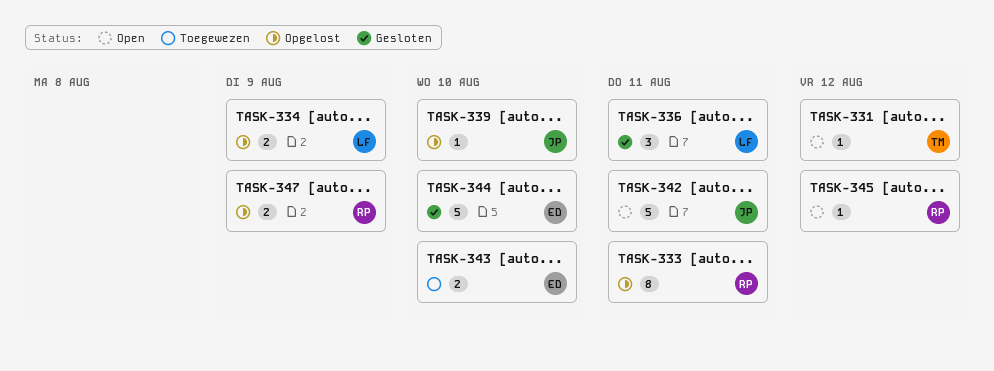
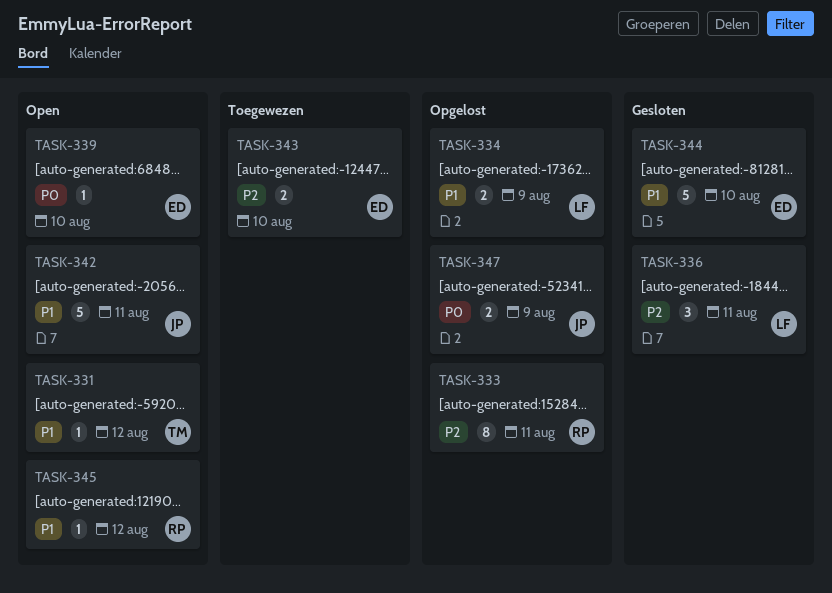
TASK-339, status: Opgelost -> Open
TASK-339, owner: JP -> ED
TASK-347, owner: RP -> JP

